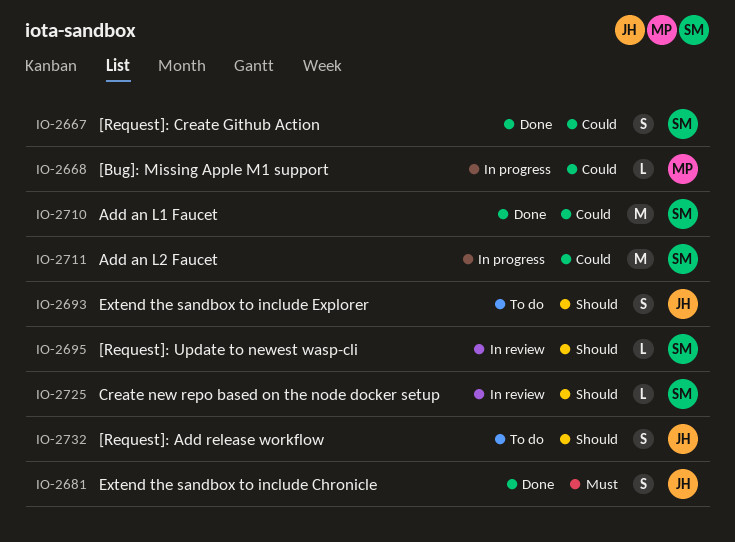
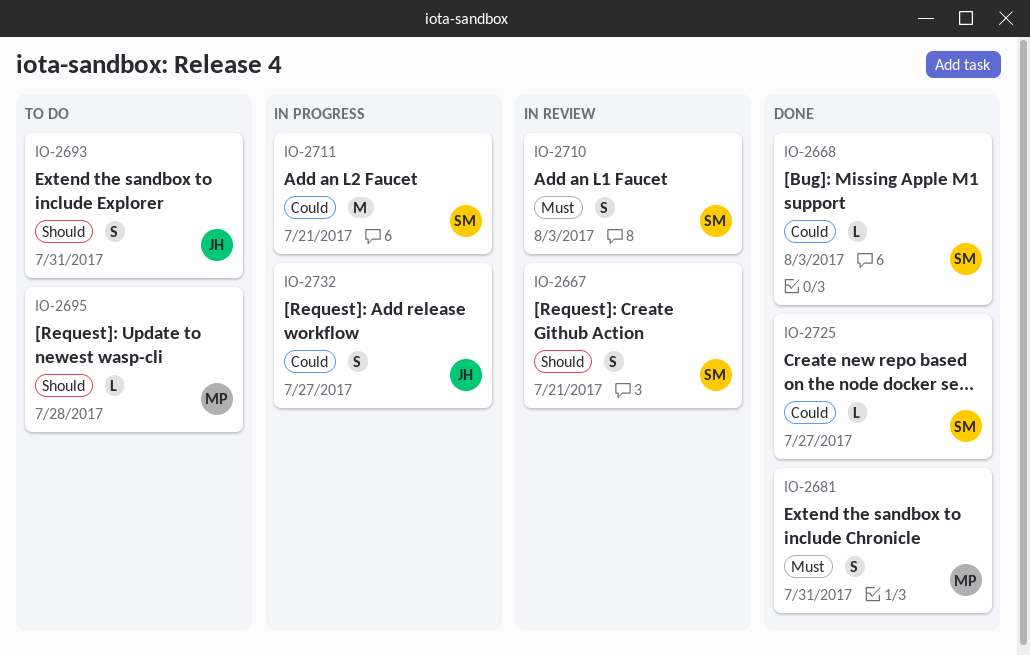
IO-2667, status: Done -> In review
IO-2667, priority: Could -> Should
IO-2668, status: In progress -> Done
IO-2668, owner: MP -> SM
IO-2681, owner: JH -> MP
IO-2695, status: In review -> To do
IO-2695, owner: SM -> MP
IO-2710, status: Done -> In review
IO-2710, priority: Could -> Must
IO-2710, estimate: M -> S
IO-2725, status: In review -> Done
IO-2725, priority: Should -> Could
IO-2732, status: To do -> In progress
IO-2732, priority: Should -> Could

